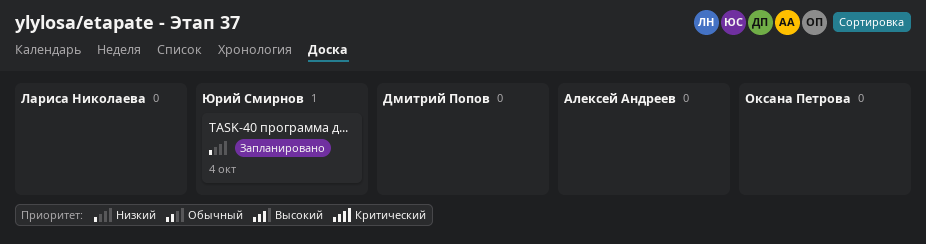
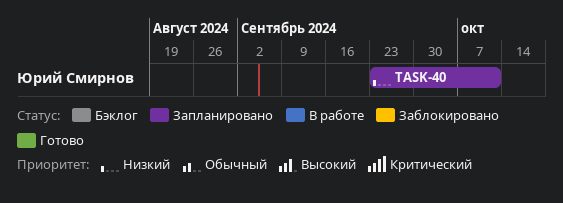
TASK-40, due: Oct 4 -> Oct 11

